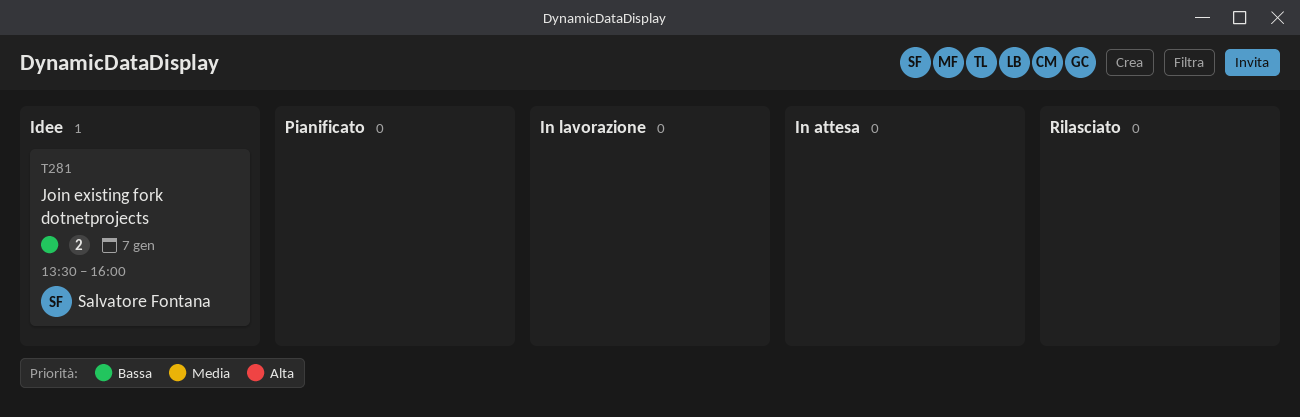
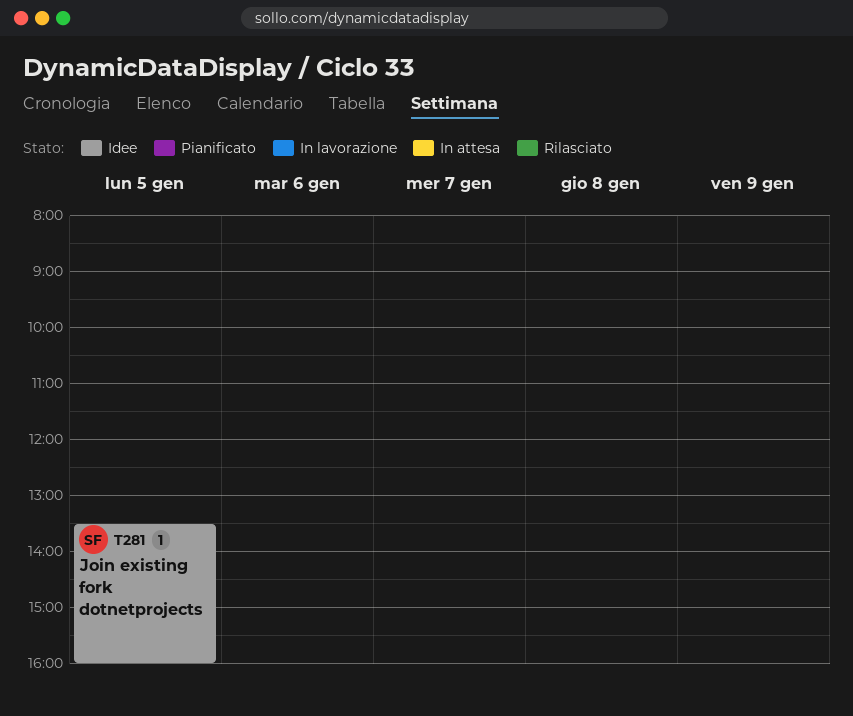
T281, estimate: 2 -> 1
T281, day: Jan 7 -> Jan 5

